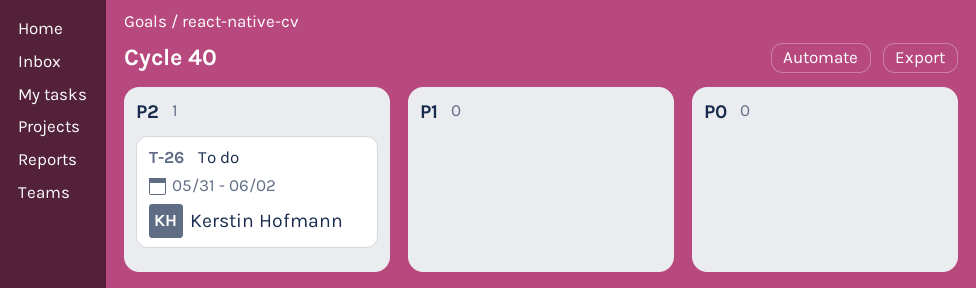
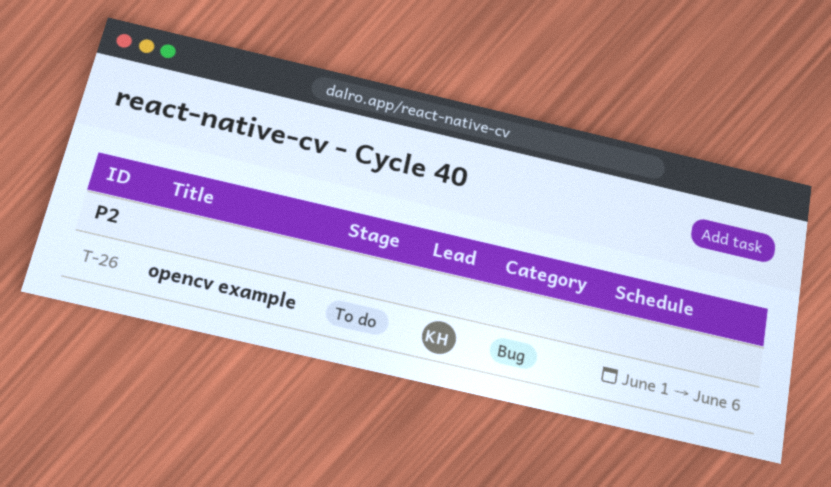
T-26, start: May 31 -> Jun 1
T-26, due: Jun 2 -> Jun 6

